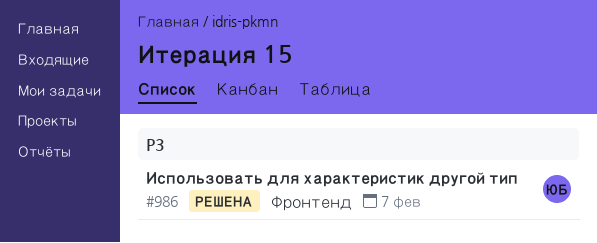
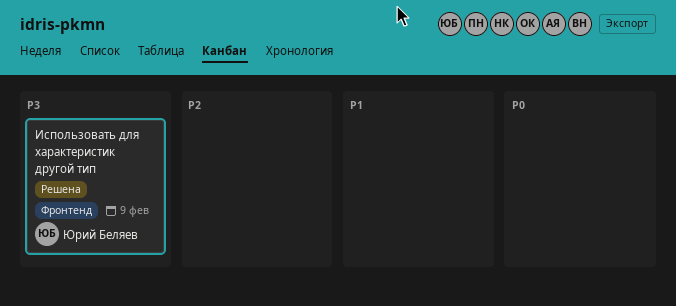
Использовать для характеристик другой тип, due: Feb 7 -> Feb 9

